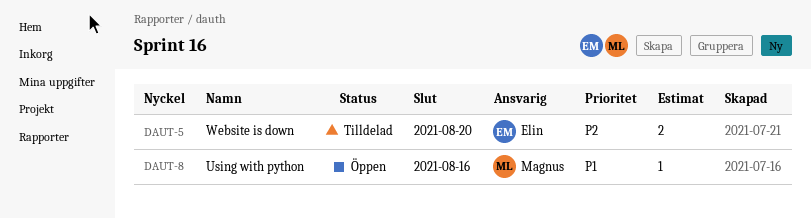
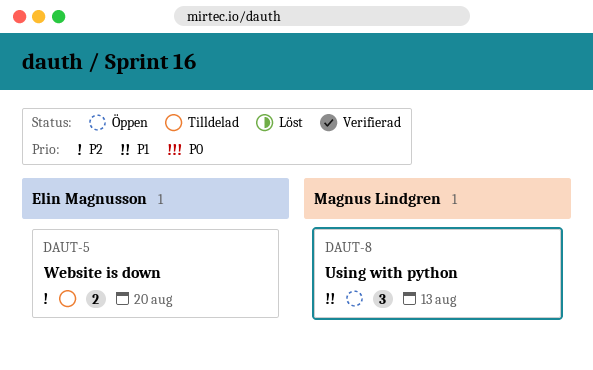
DAUT-8, estimate: 1 -> 3
DAUT-8, due: Aug 16 -> Aug 13

